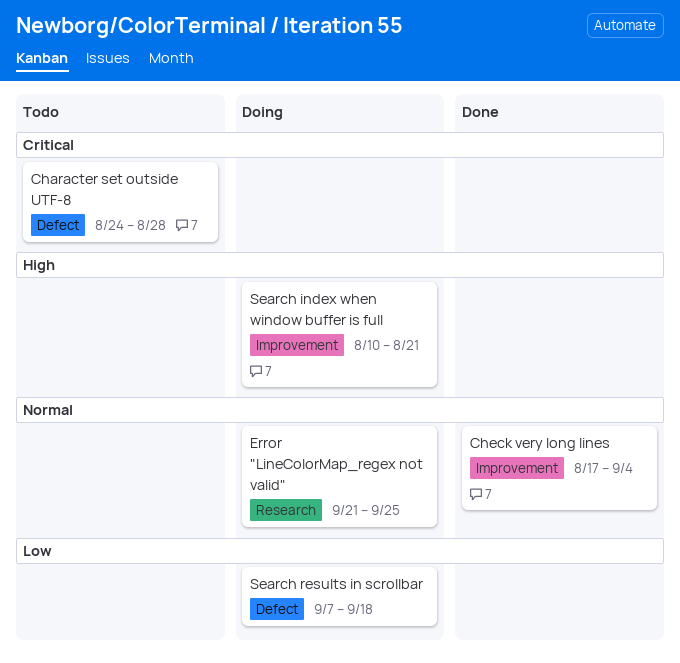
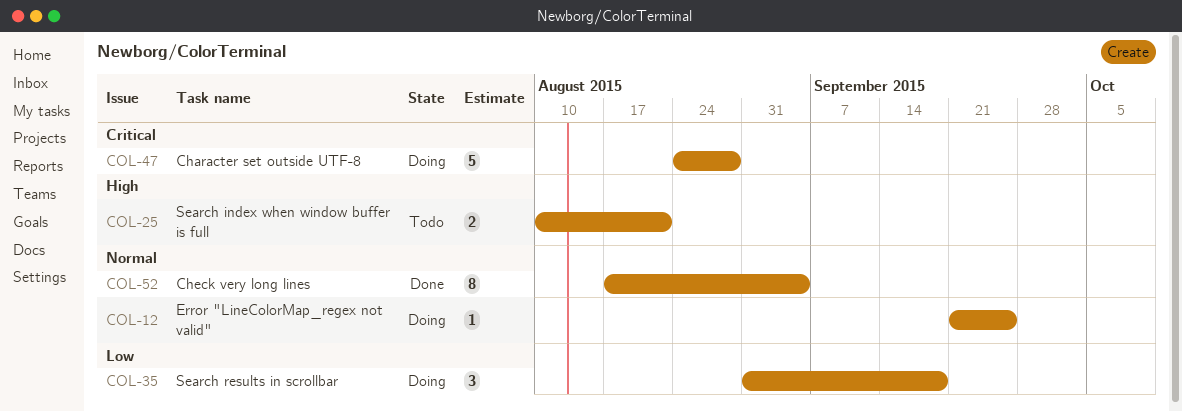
Character set outside UTF-8, status: Todo -> Doing
Search index when window buffer is full, status: Doing -> Todo
Search results in scrollbar, start: Sep 7 -> Aug 31

